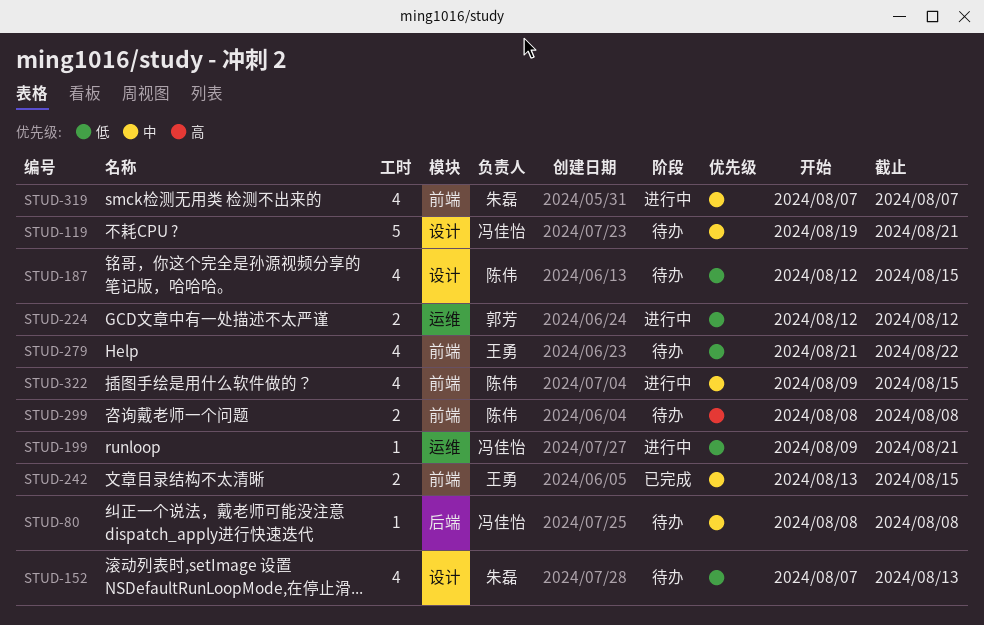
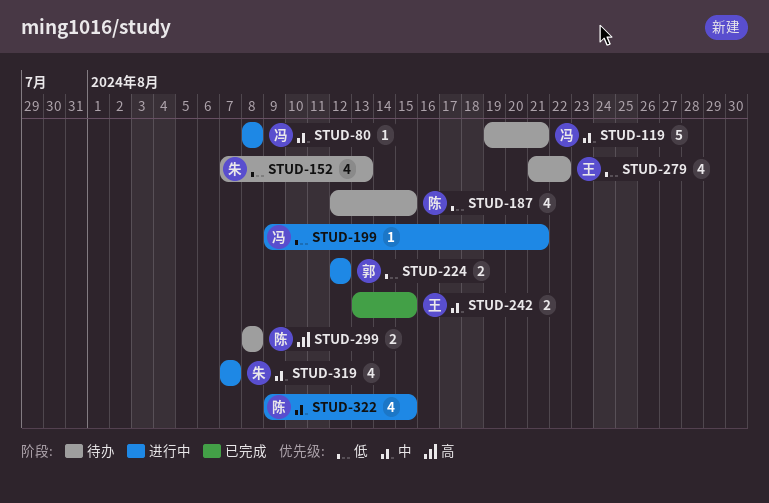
STUD-80, status: 待办 -> 进行中

